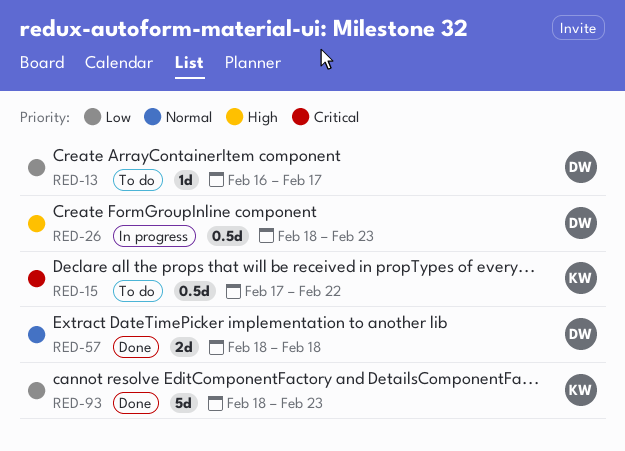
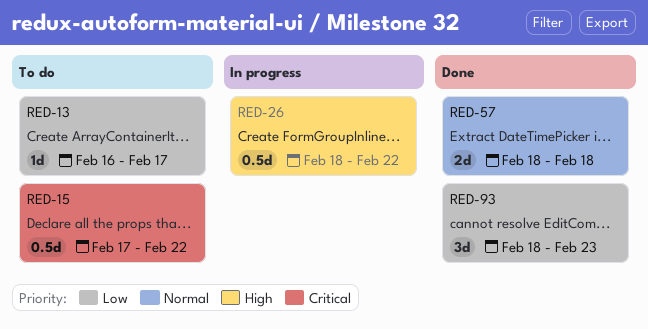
RED-26, due: Feb 23 -> Feb 22
RED-93, estimate: 5d -> 3d

